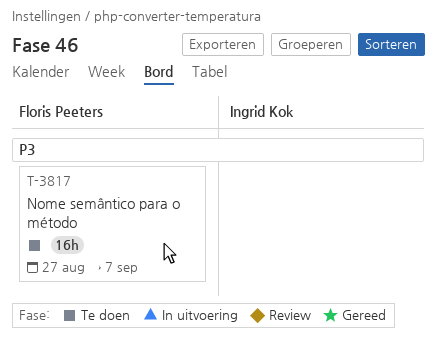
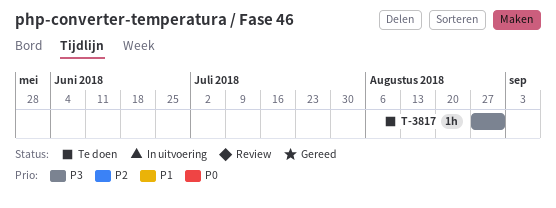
T-3817, estimate: 16h -> 1h
T-3817, due: Sep 7 -> Aug 31

